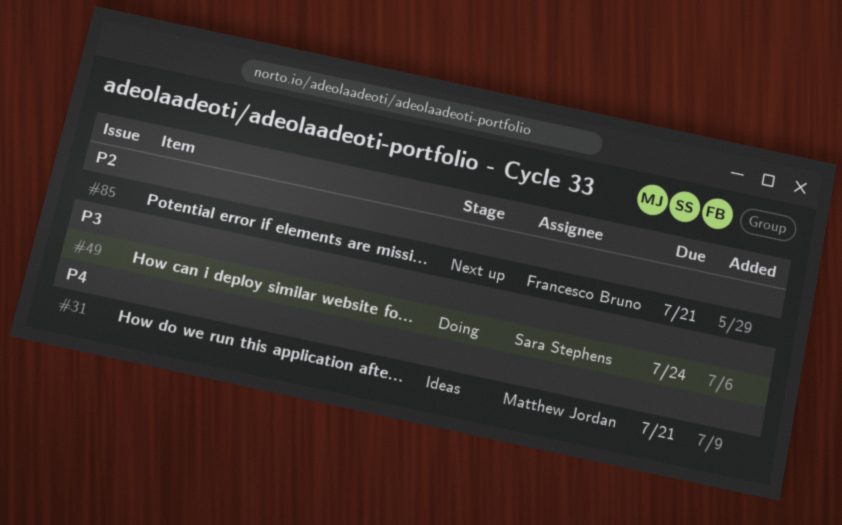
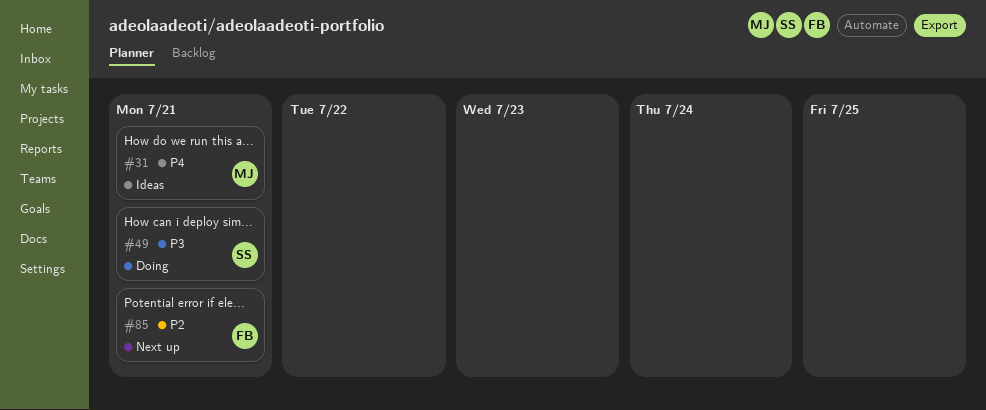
#49, due: Jul 24 -> Jul 21

